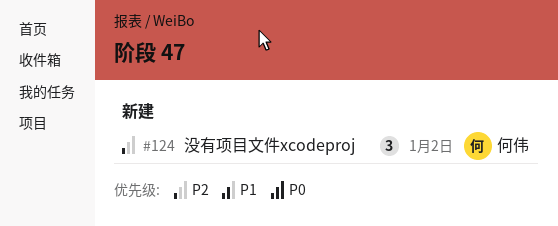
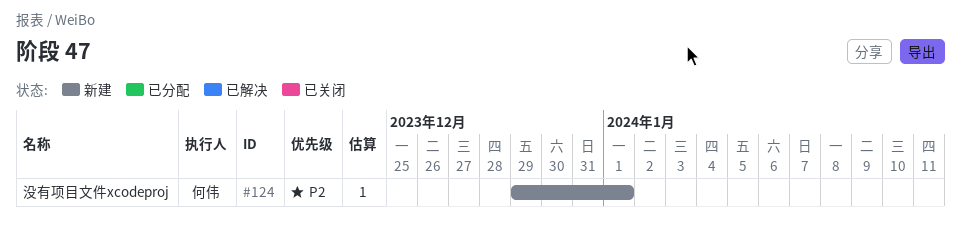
#124, estimate: 3 -> 1
#124, due: Jan 2 -> Jan 1

